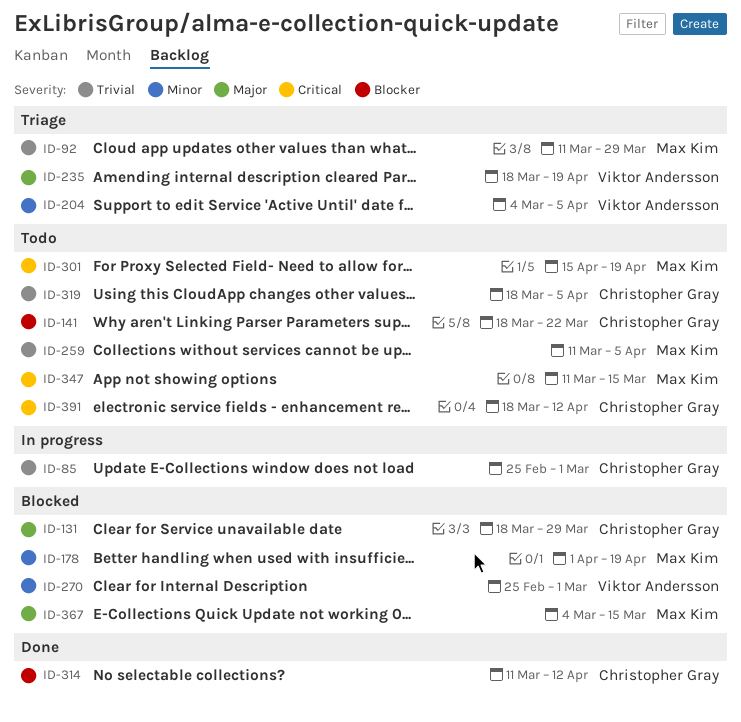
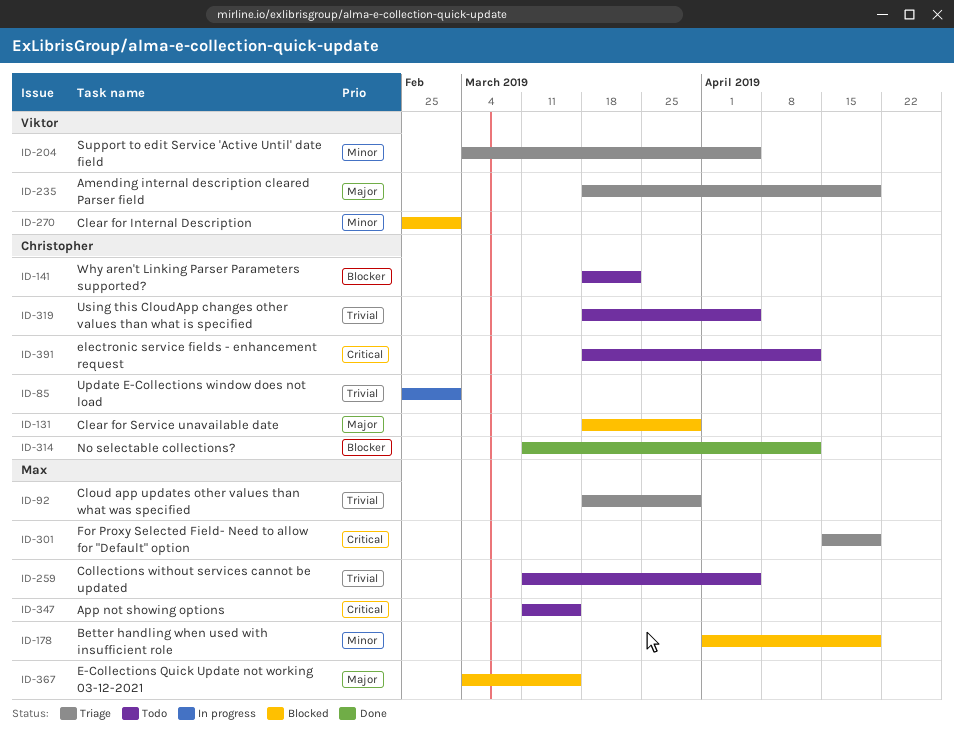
ID-92, start: Mar 11 -> Mar 18
ID-301, status: Todo -> Triage

